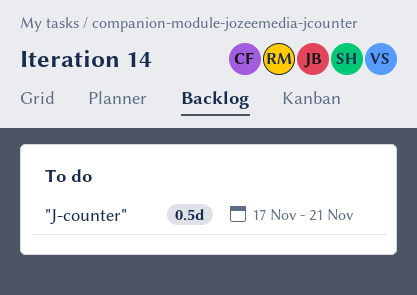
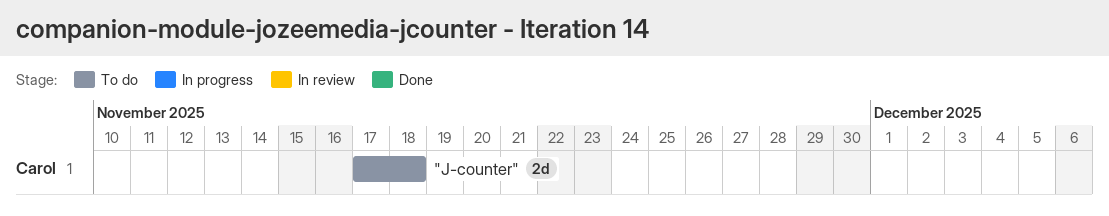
"J-counter", estimate: 0.5d -> 2d
"J-counter", due: Nov 21 -> Nov 18

